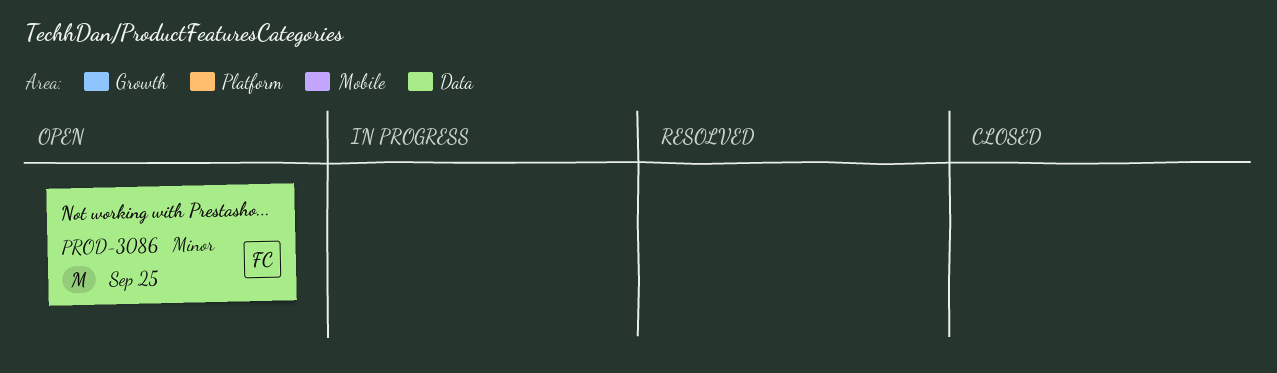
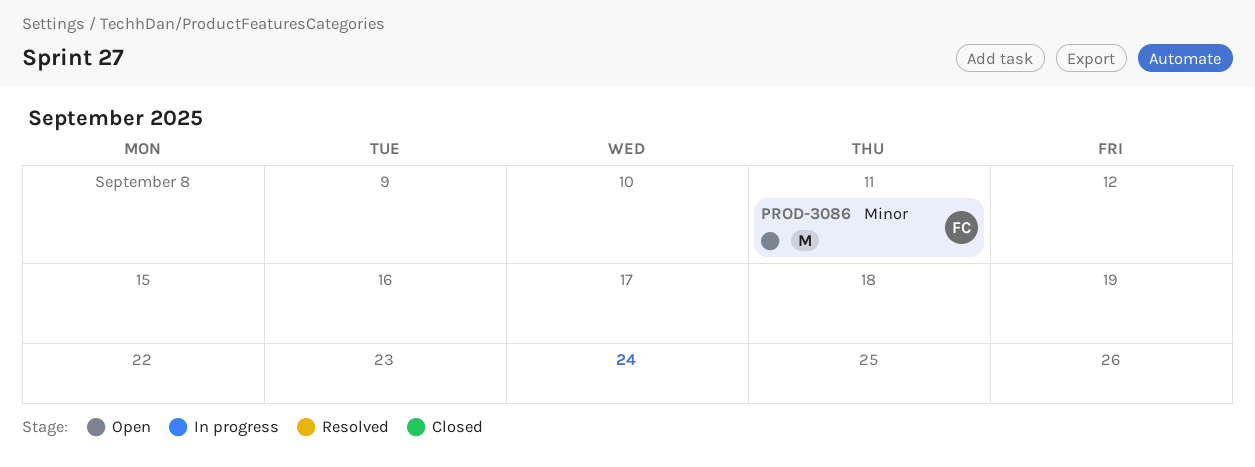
PROD-3086, due: Sep 25 -> Sep 11

